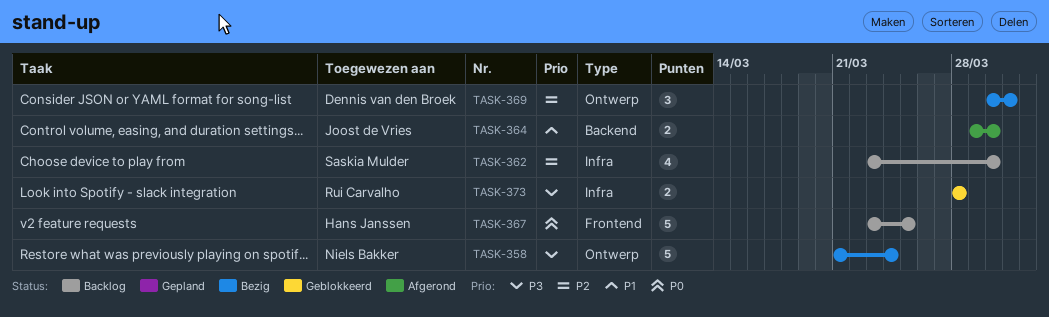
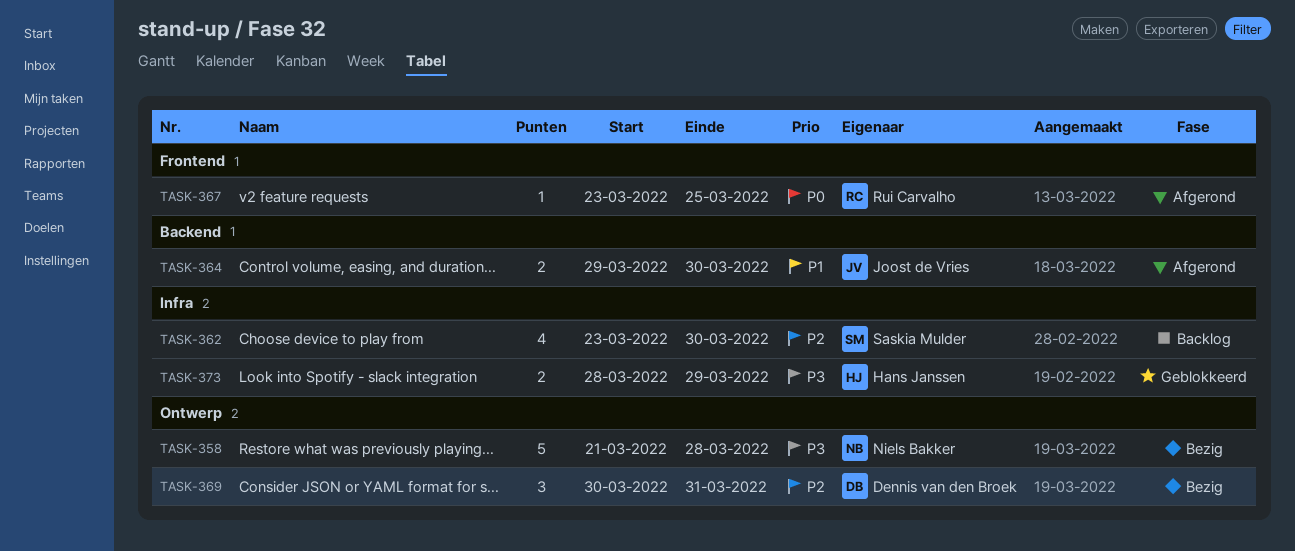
TASK-358, due: Mar 24 -> Mar 28
TASK-367, status: Backlog -> Afgerond
TASK-367, owner: Hans Janssen -> Rui Carvalho
TASK-367, estimate: 5 -> 1
TASK-373, owner: Rui Carvalho -> Hans Janssen
TASK-373, due: Mar 28 -> Mar 29

